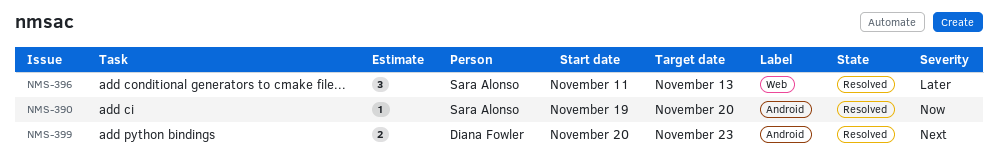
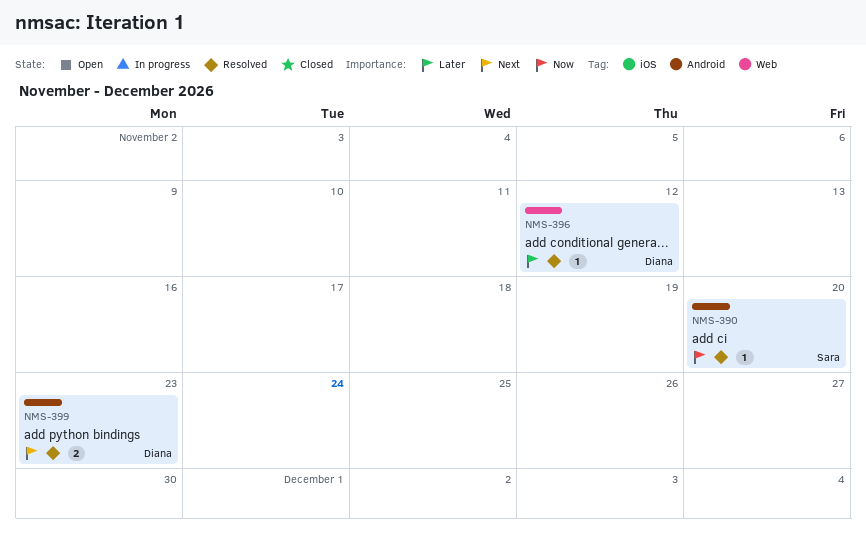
NMS-396, owner: Sara Alonso -> Diana Fowler
NMS-396, estimate: 3 -> 1
NMS-396, due: Nov 13 -> Nov 12

